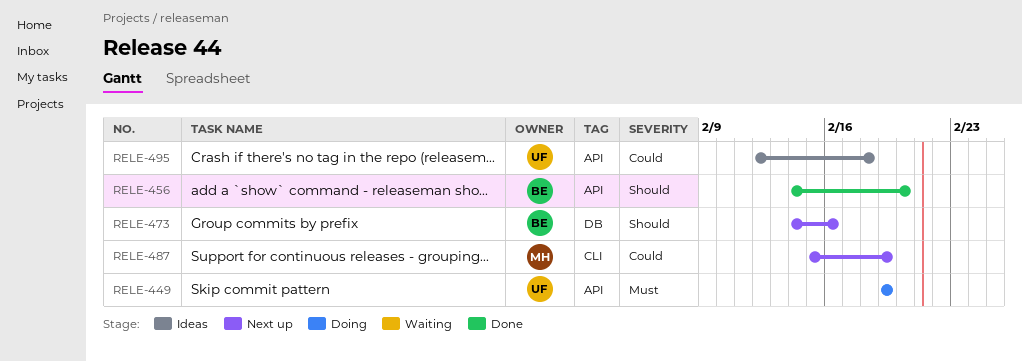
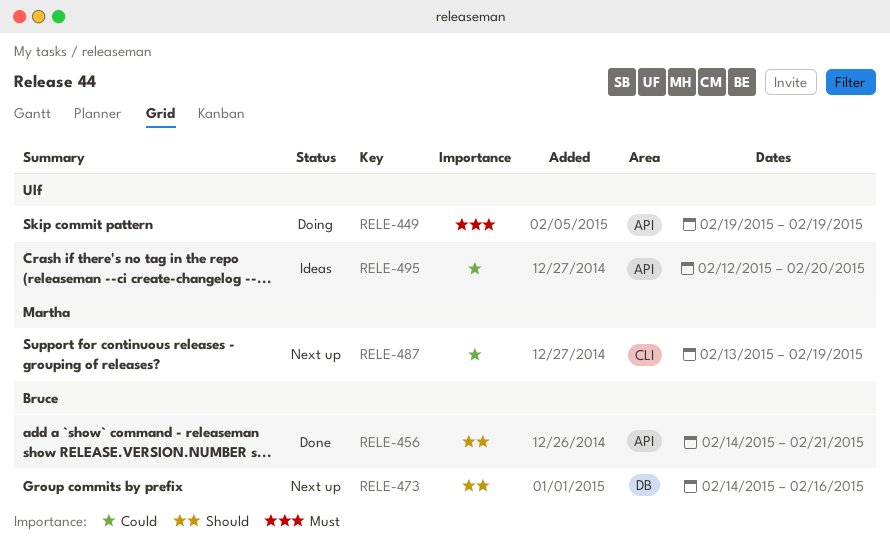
RELE-456, due: Feb 20 -> Feb 21
RELE-487, start: Feb 15 -> Feb 13
RELE-495, due: Feb 18 -> Feb 20

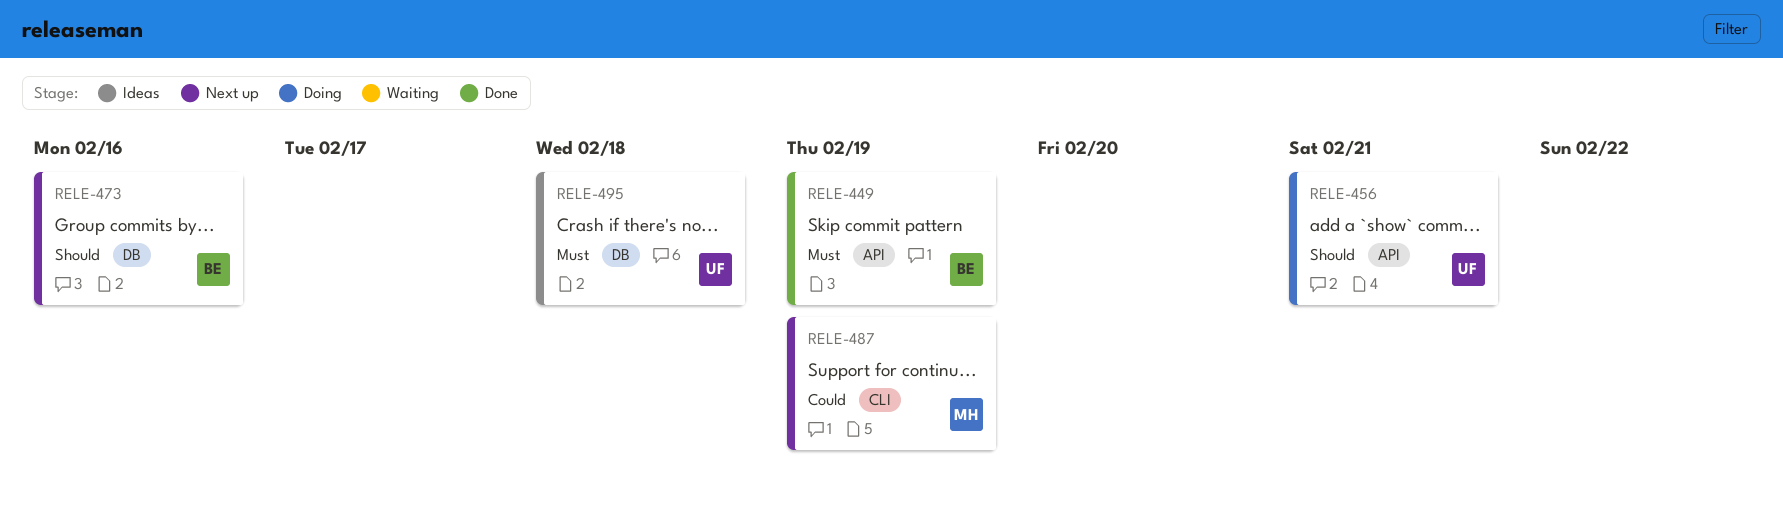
RELE-449, status: Doing -> Done
RELE-449, owner: Ulf -> Bruce
RELE-456, status: Done -> Doing
RELE-456, owner: Bruce -> Ulf
RELE-495, priority: Could -> Must
RELE-495, label: API -> DB
RELE-495, due: Feb 20 -> Feb 18

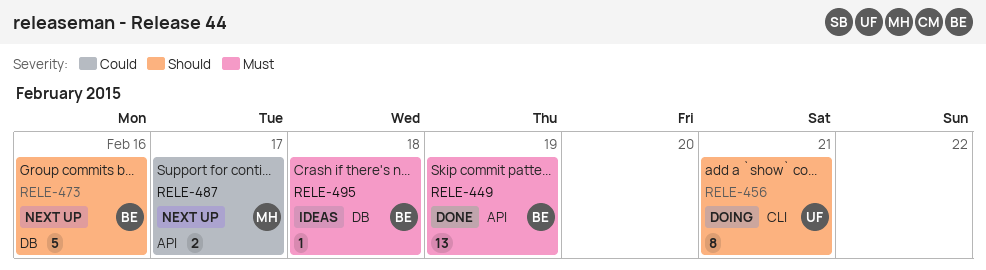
RELE-456, label: API -> CLI
RELE-487, label: CLI -> API
RELE-487, due: Feb 19 -> Feb 17
RELE-495, owner: UF -> BE

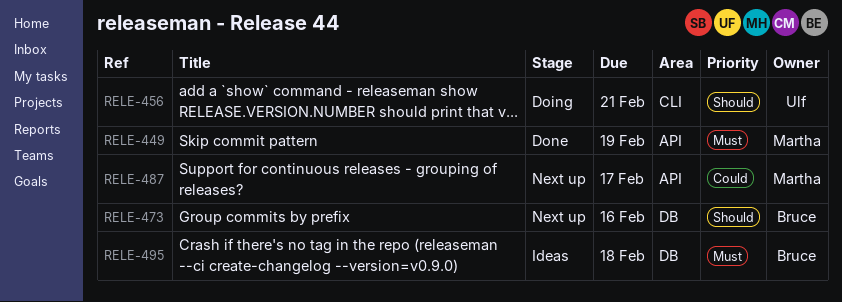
RELE-449, owner: Bruce -> Martha

